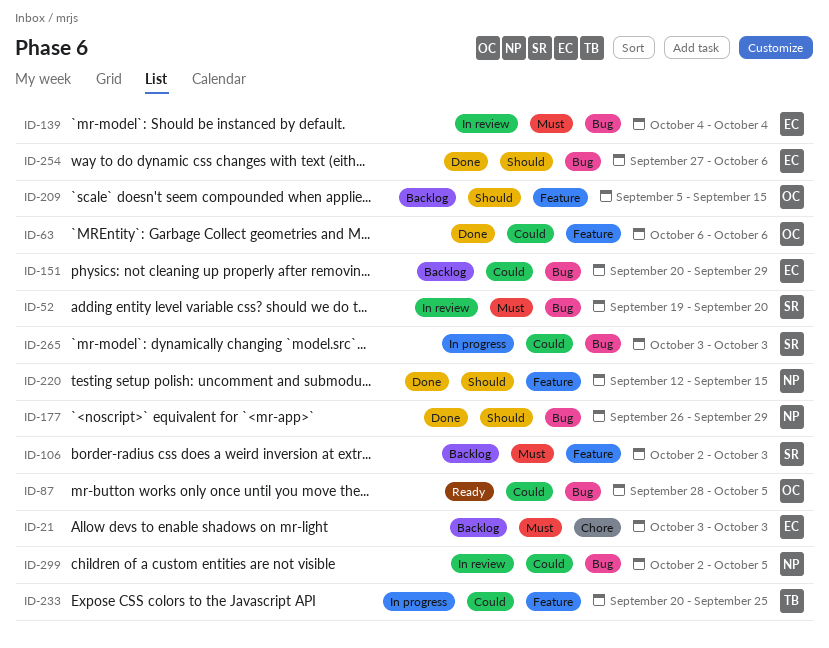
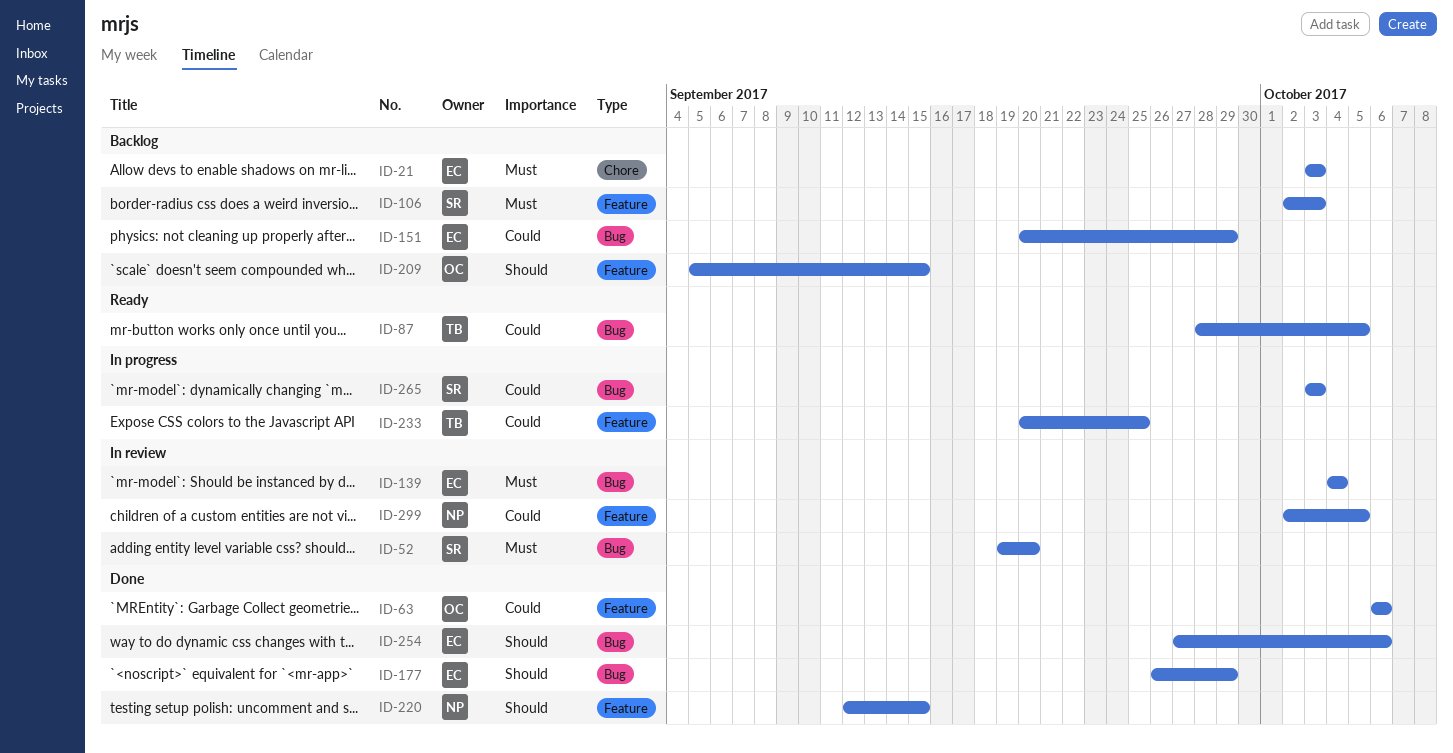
ID-87, owner: OC -> TB
ID-177, owner: NP -> EC
ID-299, label: Bug -> Feature

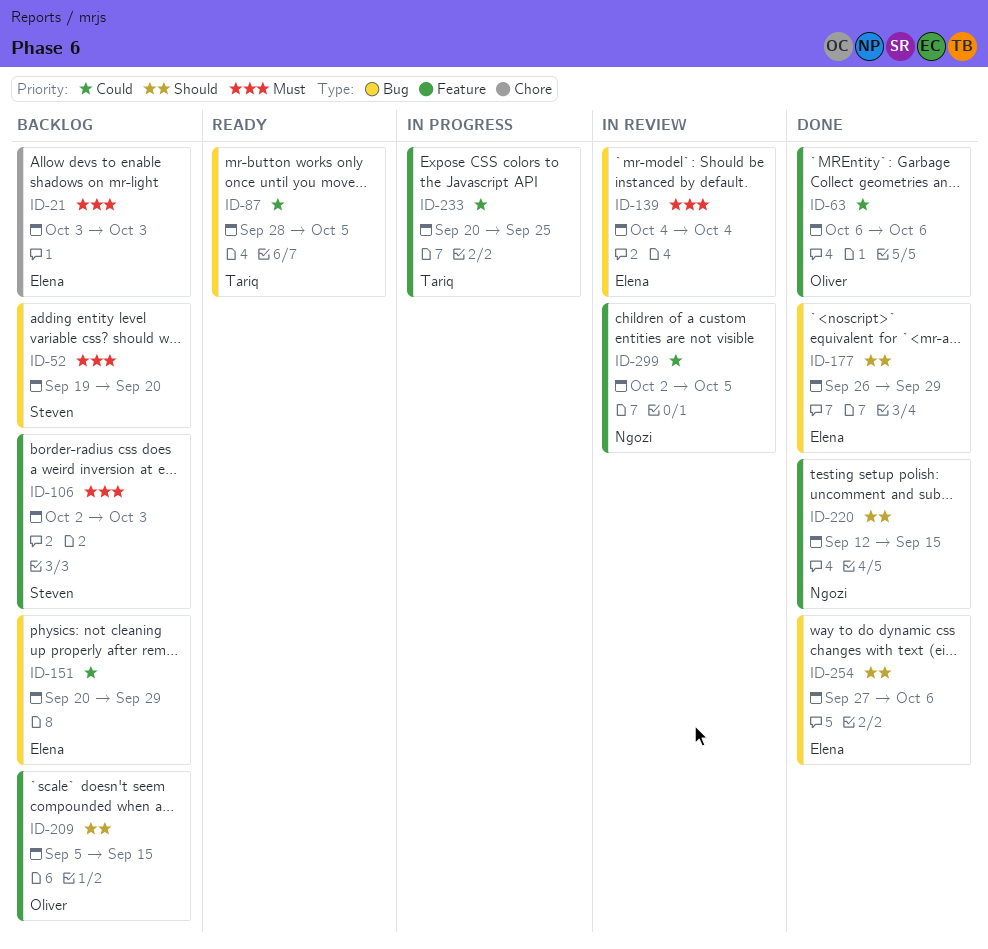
ID-52, status: In review -> Backlog
ID-265: present -> none

